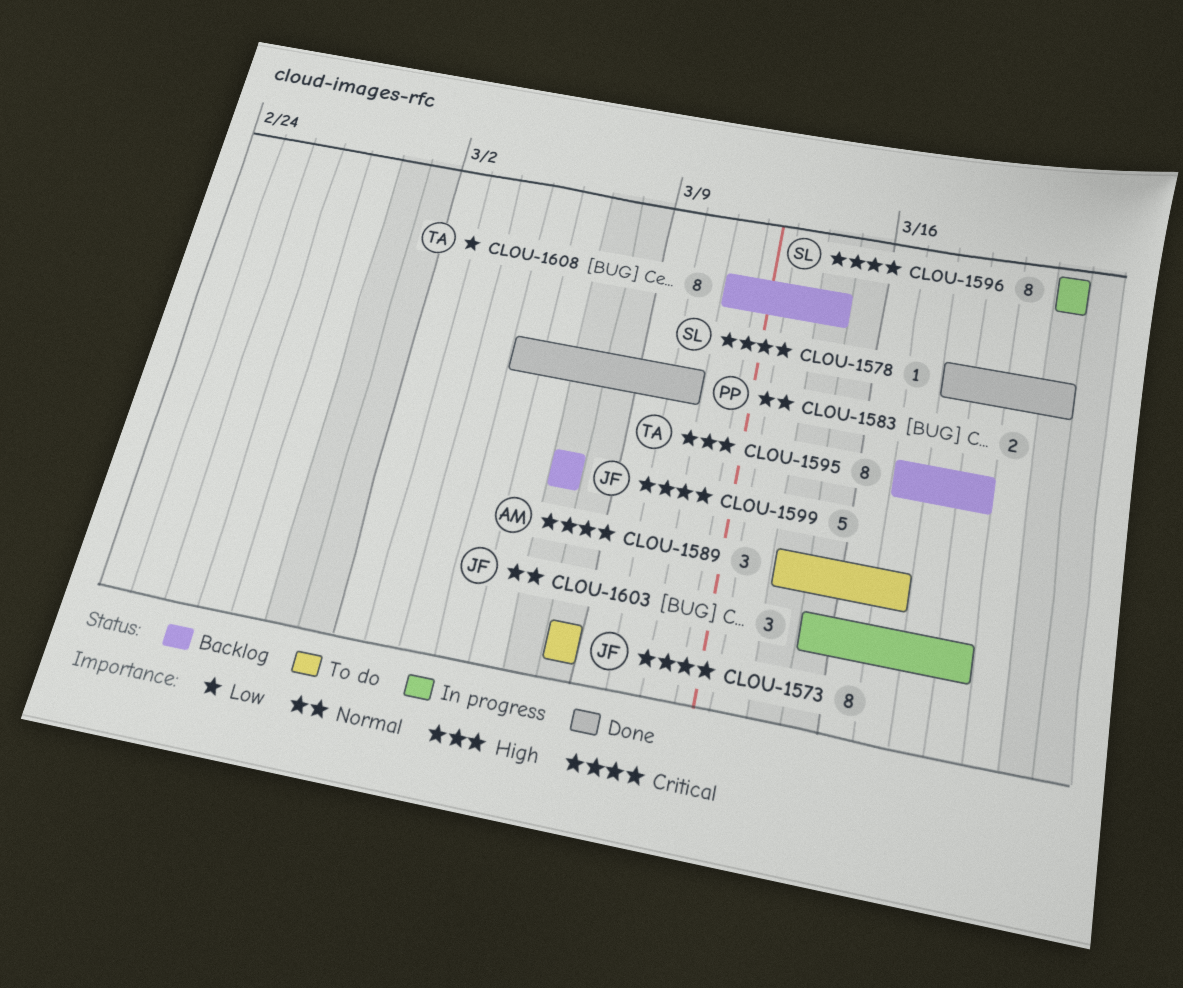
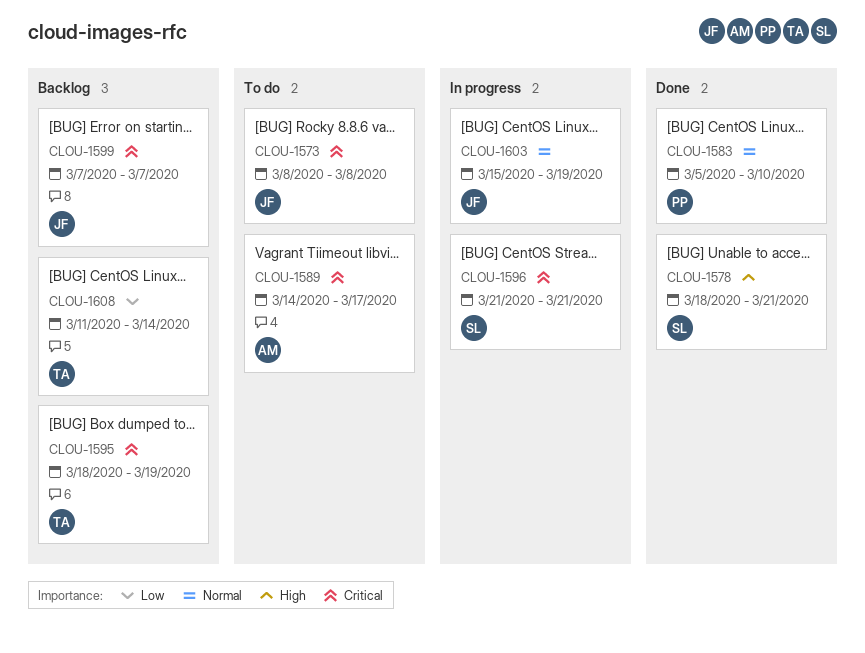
CLOU-1578, priority: Critical -> High
CLOU-1595, priority: High -> Critical
CLOU-1595, start: Mar 17 -> Mar 18

